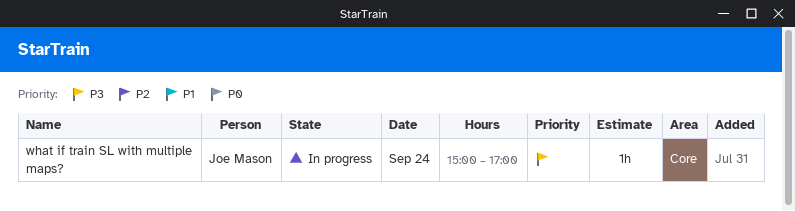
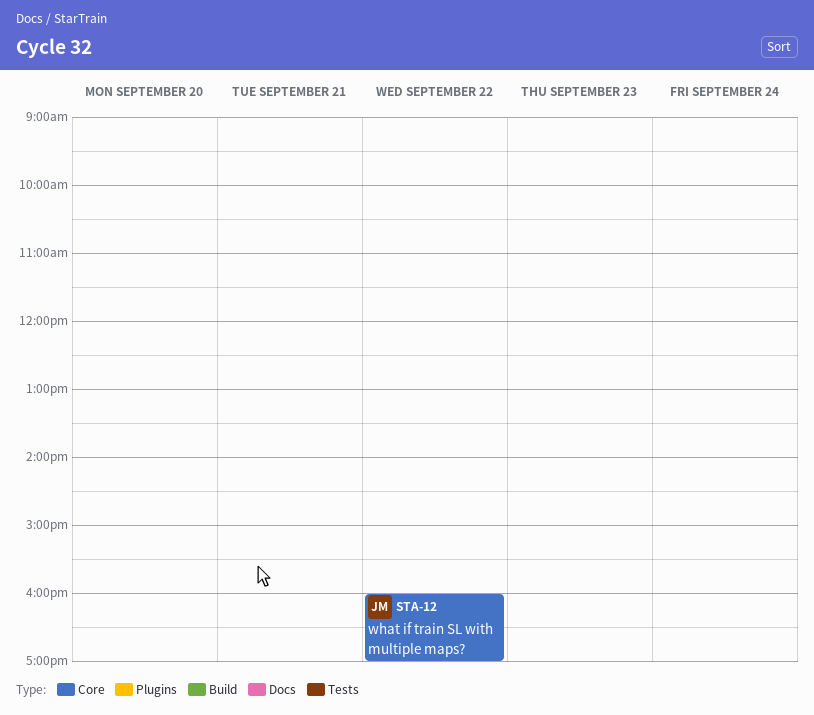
what if train SL with multiple maps?, day: Sep 24 -> Sep 22
what if train SL with multiple maps?, begins: 15:00 -> 16:00

